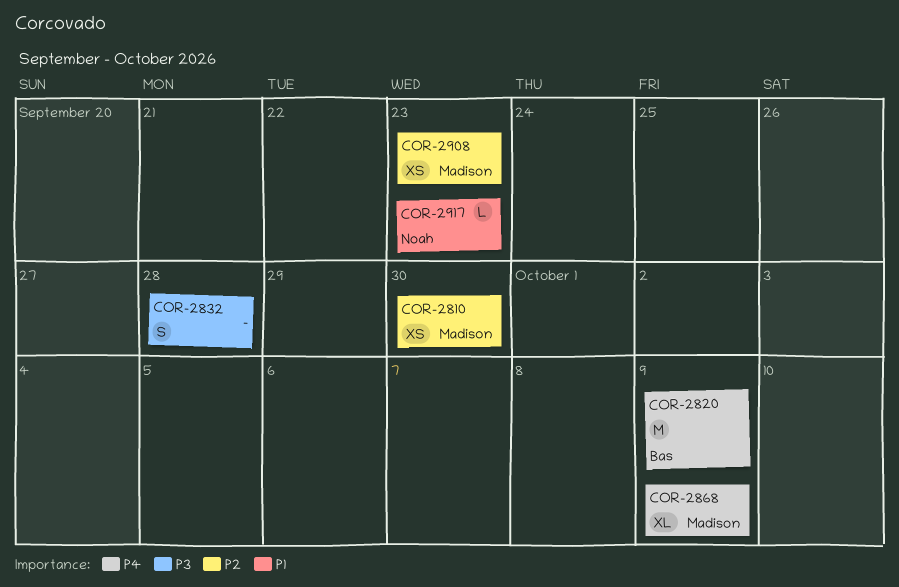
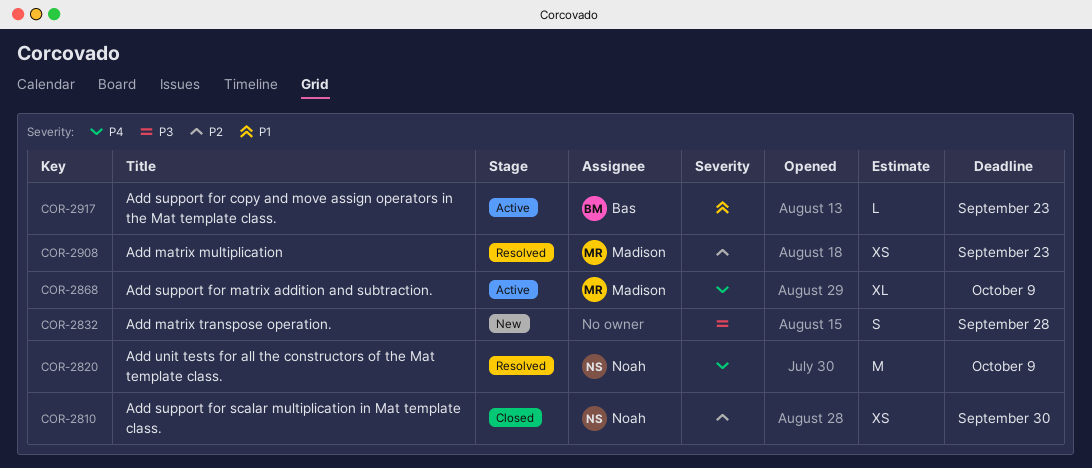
COR-2810, owner: Madison -> Noah
COR-2820, owner: Bas -> Noah
COR-2917, owner: Noah -> Bas

